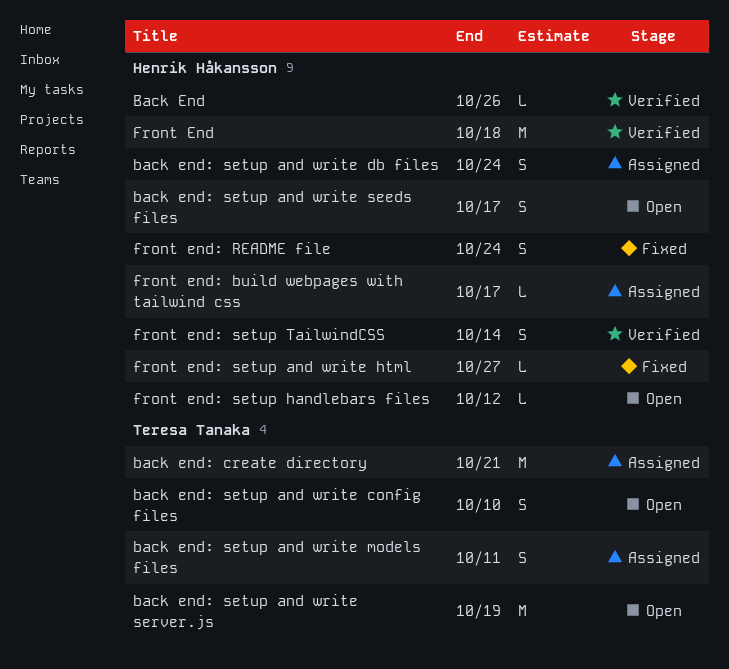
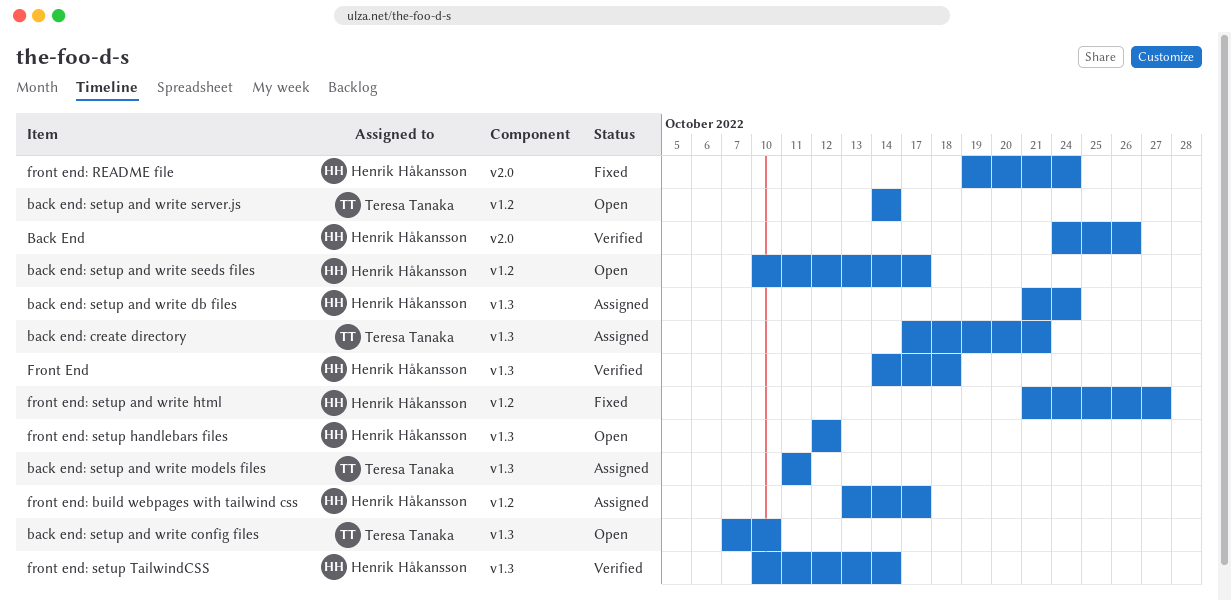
back end: setup and write server.js, due: Oct 19 -> Oct 14

